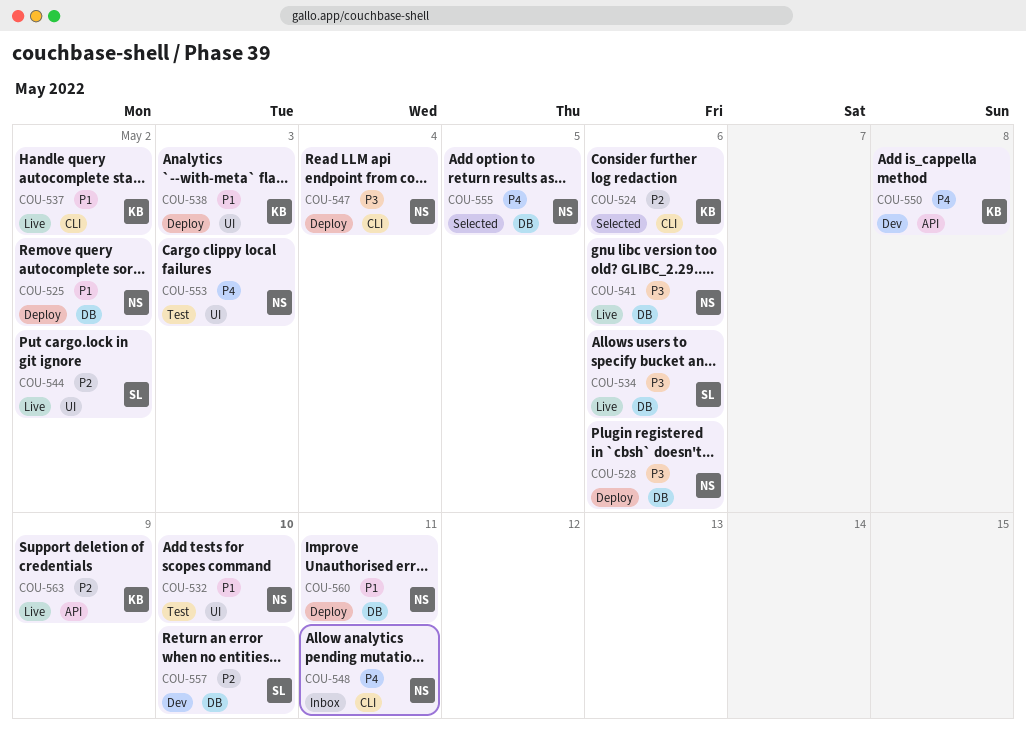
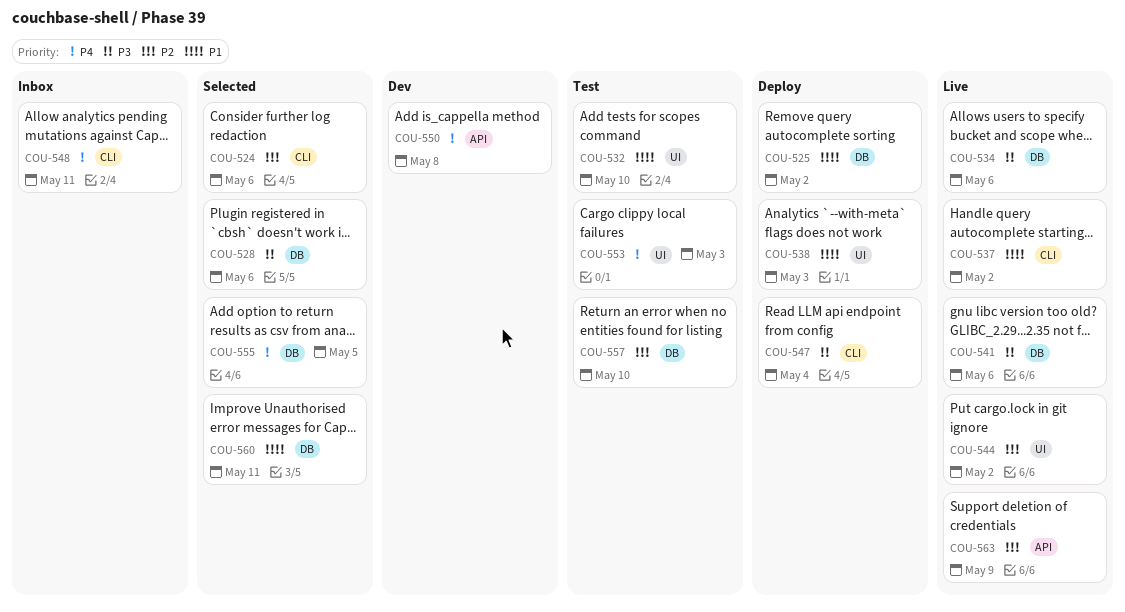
COU-528, status: Deploy -> Selected
COU-557, status: Dev -> Test
COU-560, status: Deploy -> Selected

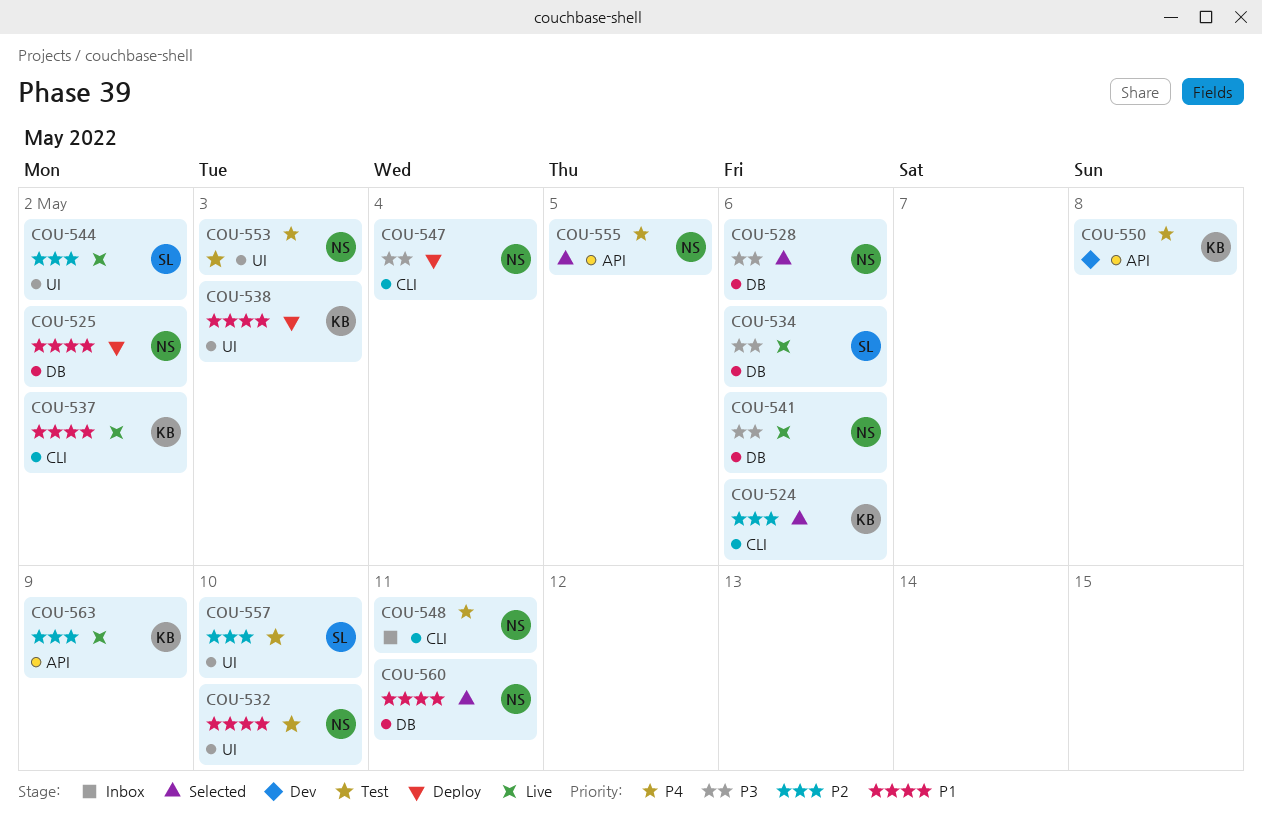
COU-555, label: DB -> API
COU-557, label: DB -> UI

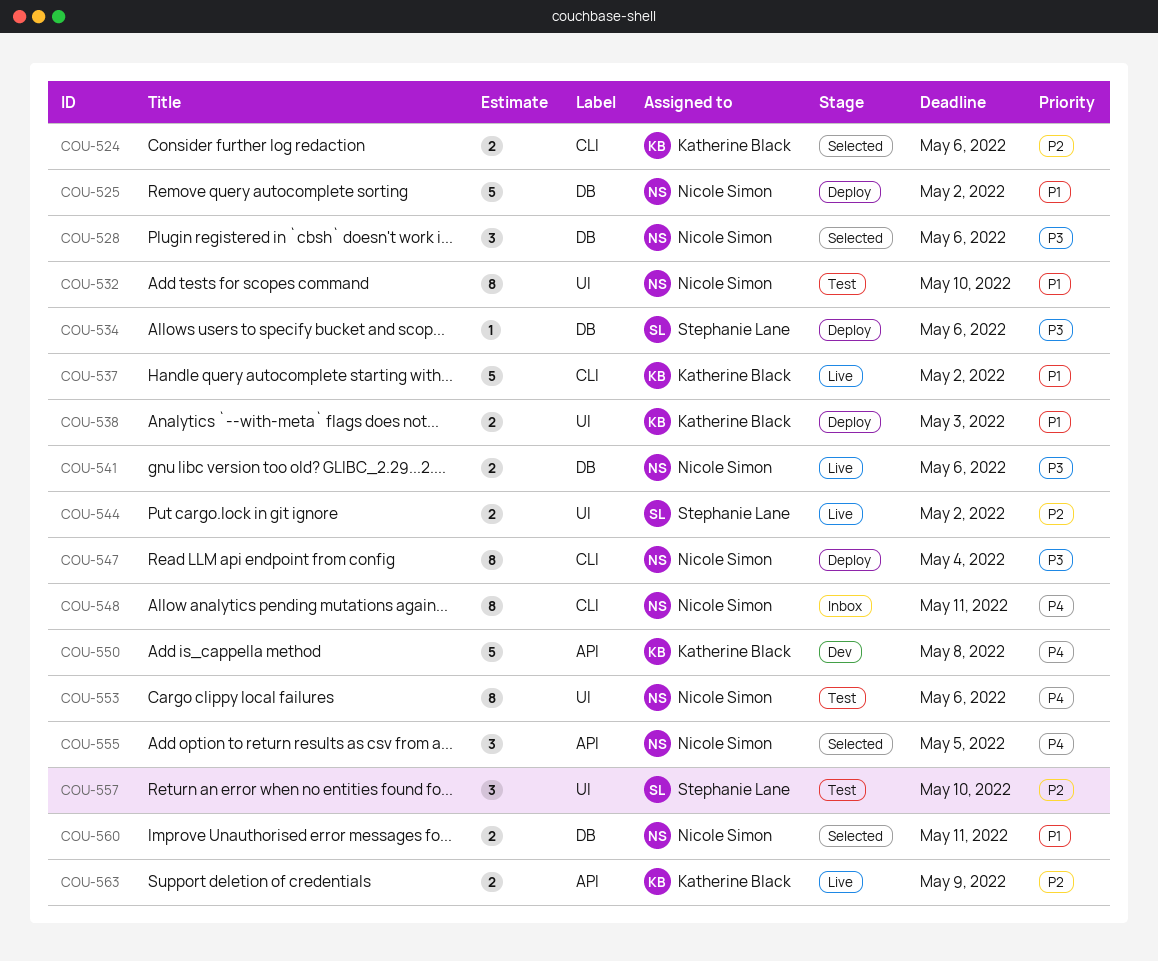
COU-534, status: Live -> Deploy
COU-553, due: May 3 -> May 6

